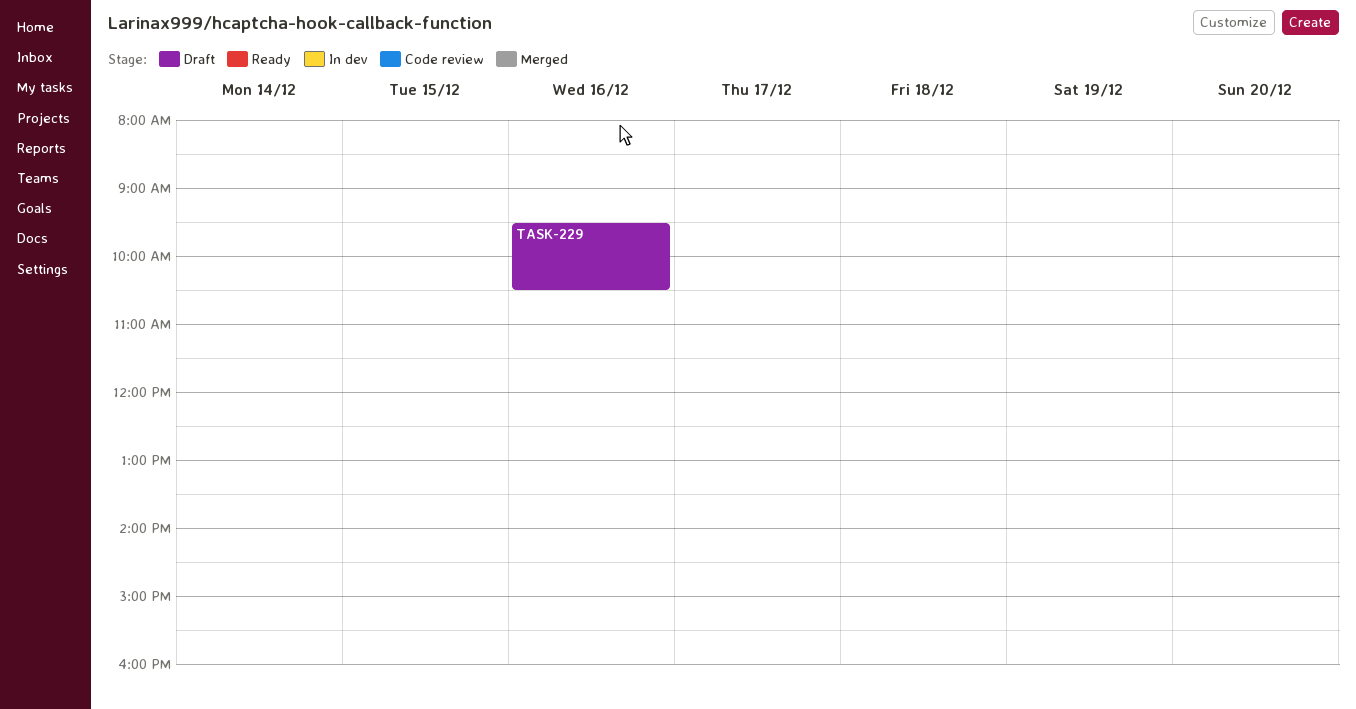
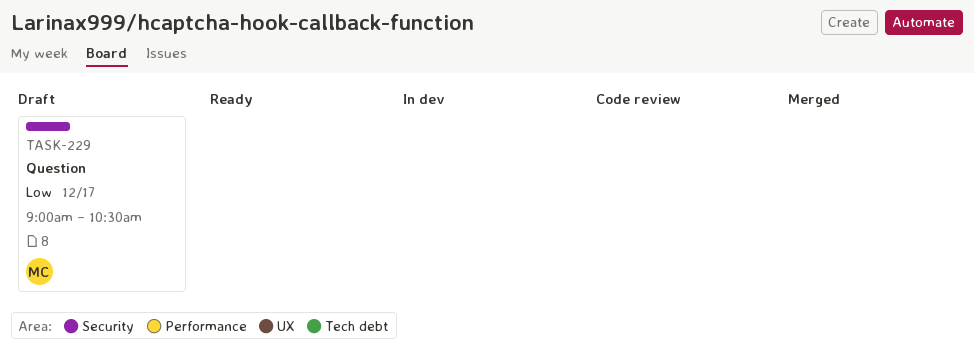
TASK-229, day: Dec 16 -> Dec 17
TASK-229, begins: 09:30 -> 09:00

